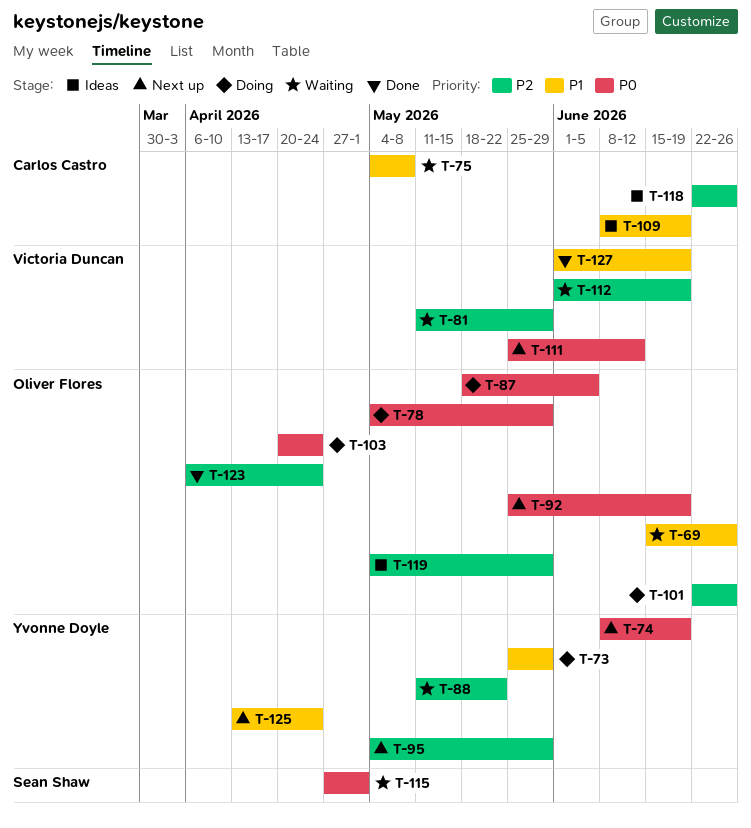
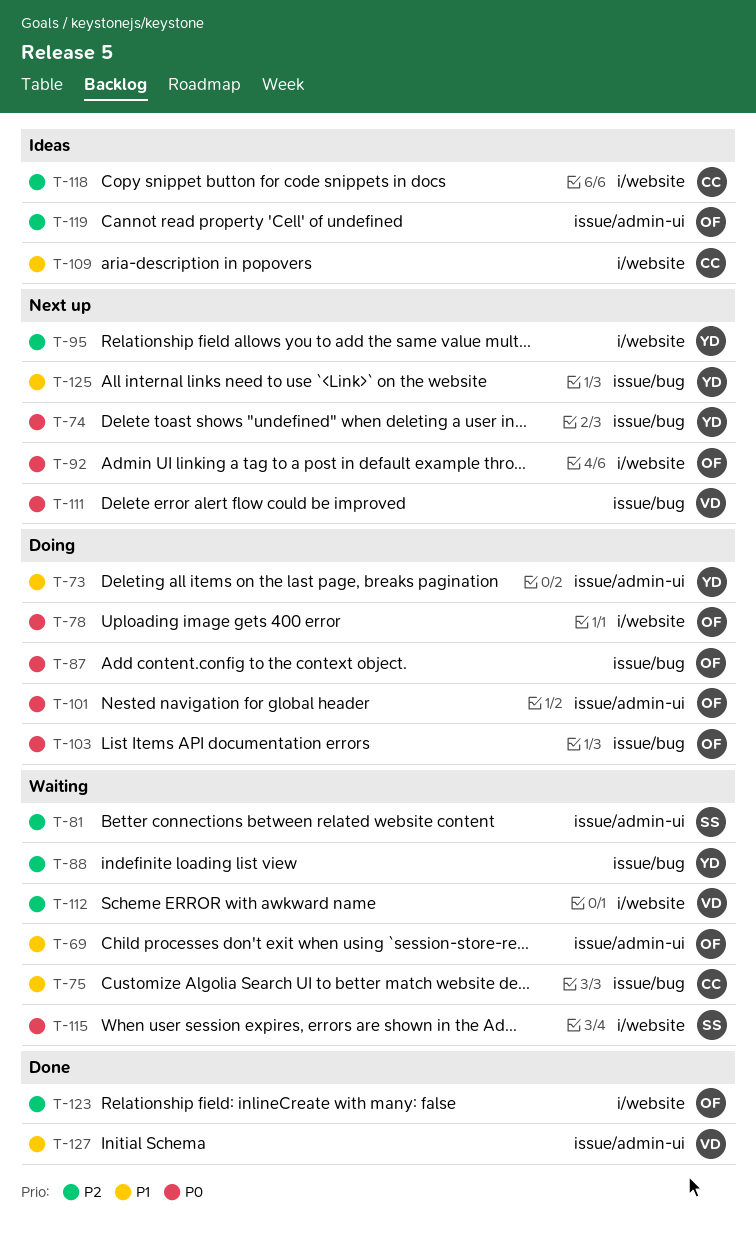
T-81, owner: Victoria Duncan -> Sean Shaw
T-101, priority: P2 -> P0

